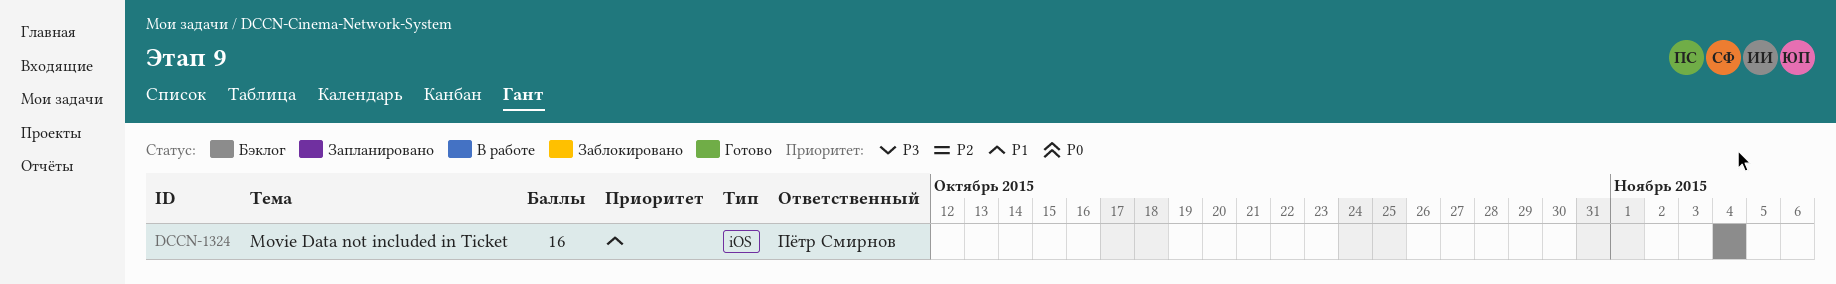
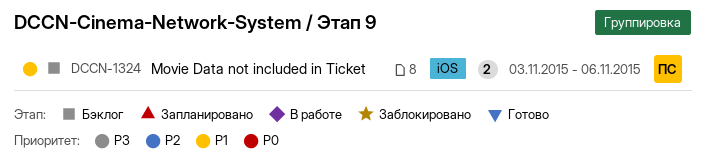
DCCN-1324, estimate: 16 -> 2
DCCN-1324, start: Nov 4 -> Nov 3
DCCN-1324, due: Nov 4 -> Nov 6

